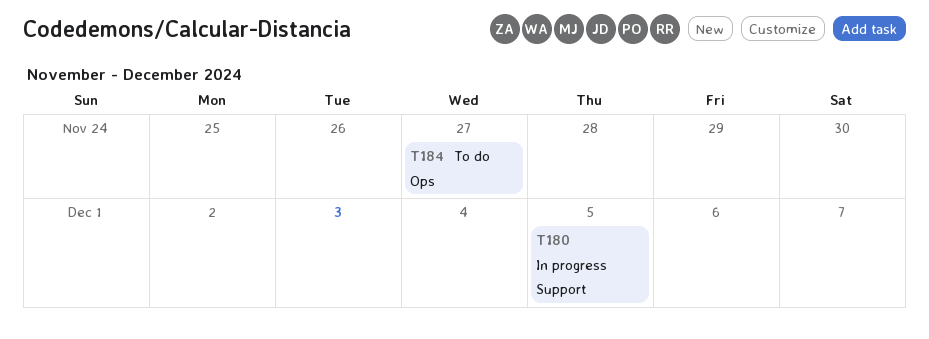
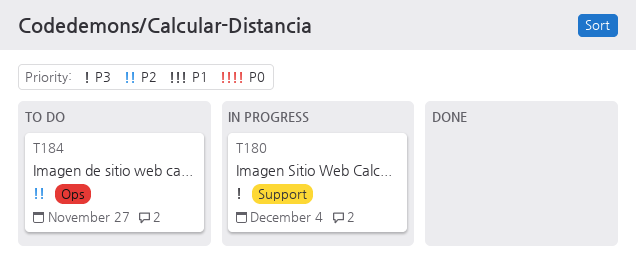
T180, due: Dec 5 -> Dec 4

